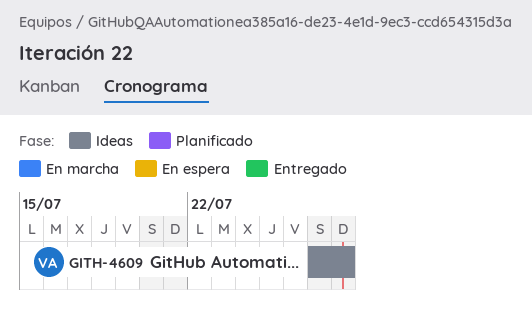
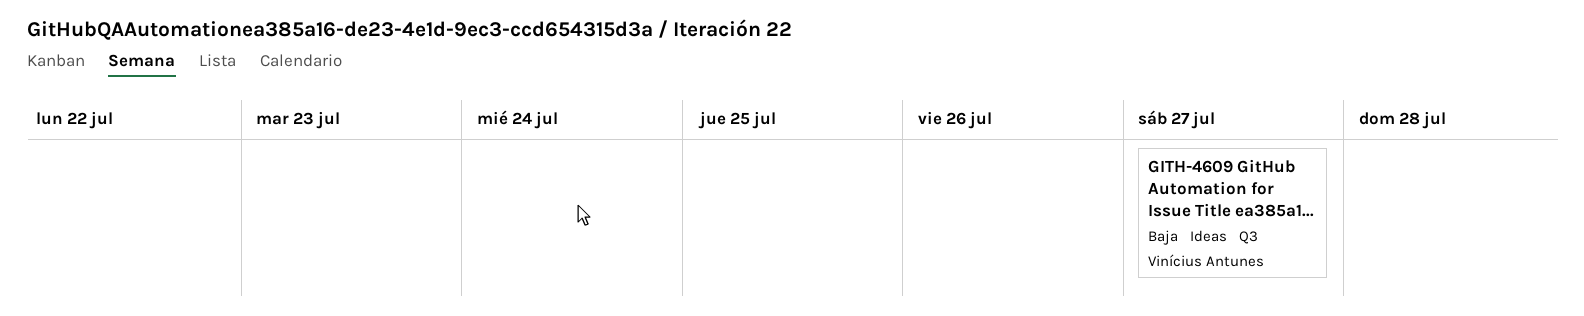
GITH-4609, due: Jul 28 -> Jul 27

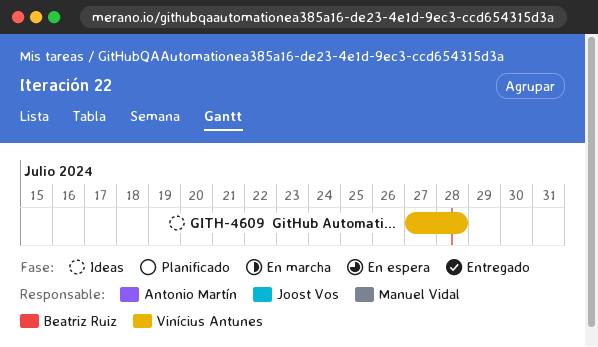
GITH-4609, due: Jul 27 -> Jul 28

